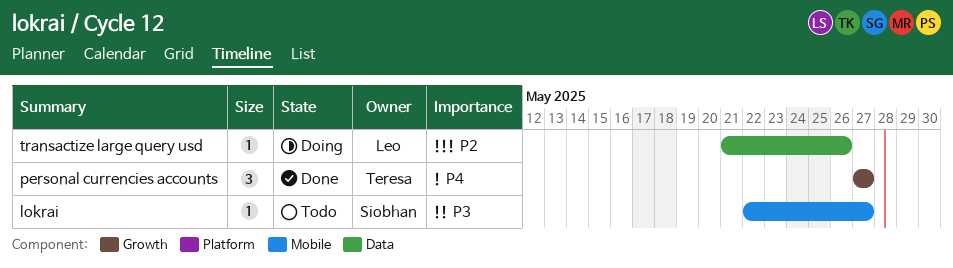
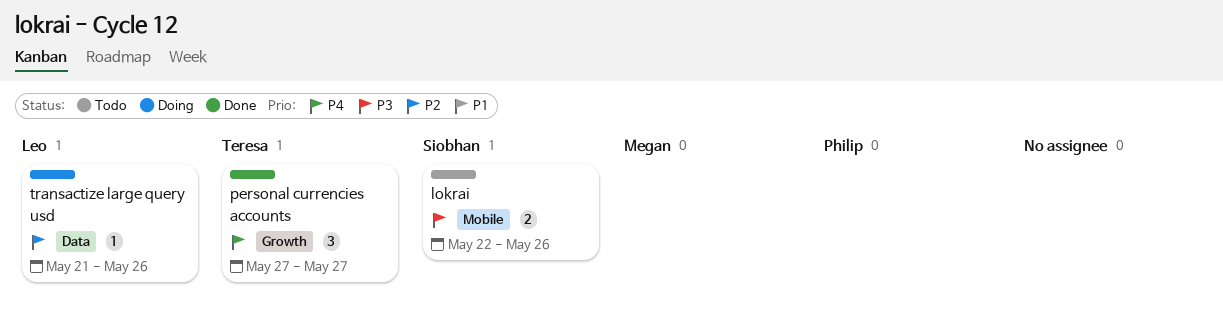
lokrai, estimate: 1 -> 2
lokrai, due: May 27 -> May 26

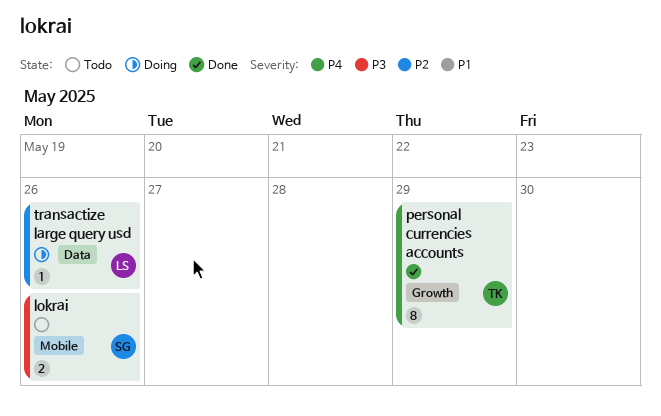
personal currencies accounts, estimate: 3 -> 8
personal currencies accounts, due: May 27 -> May 29

